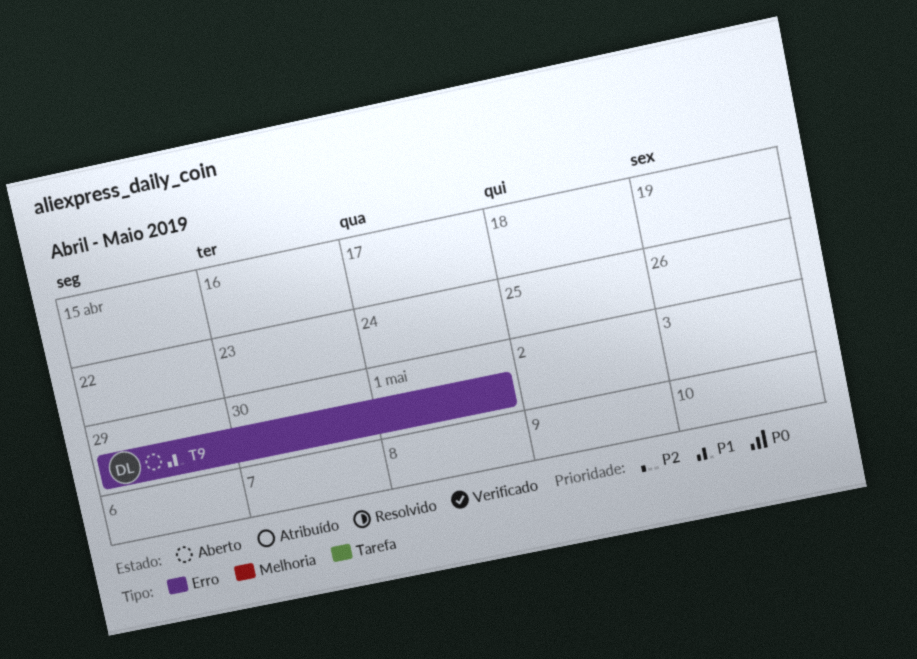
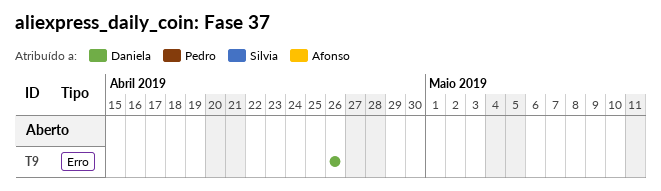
T9, start: Apr 29 -> Apr 26
T9, due: May 1 -> Apr 26

